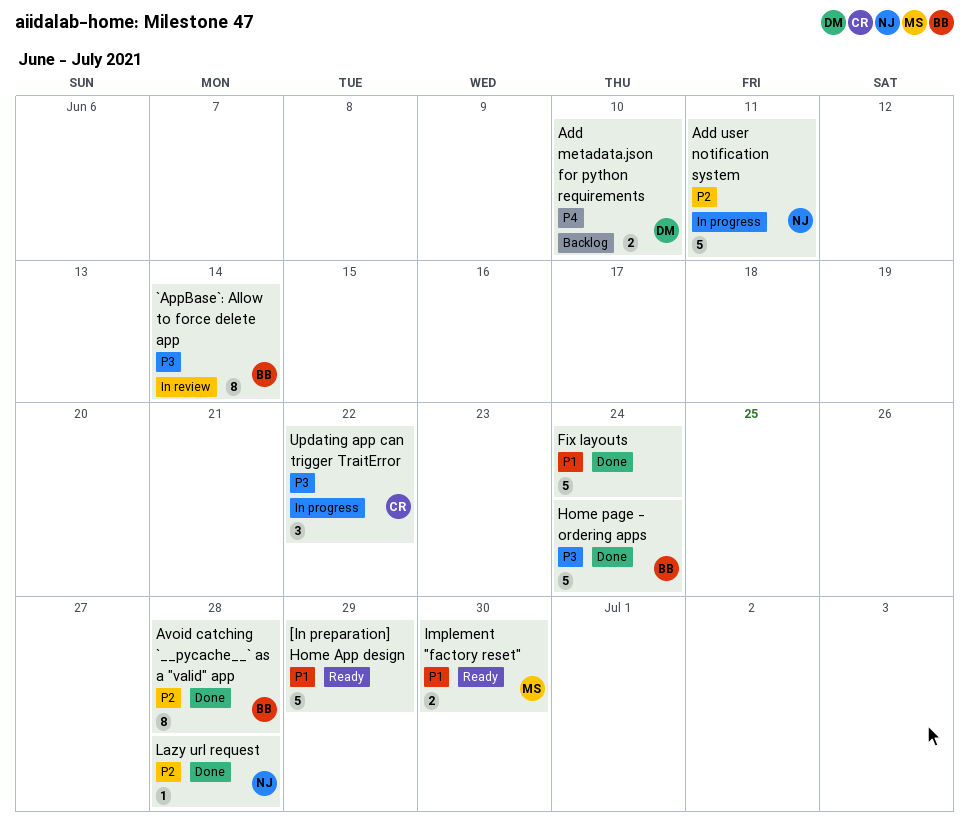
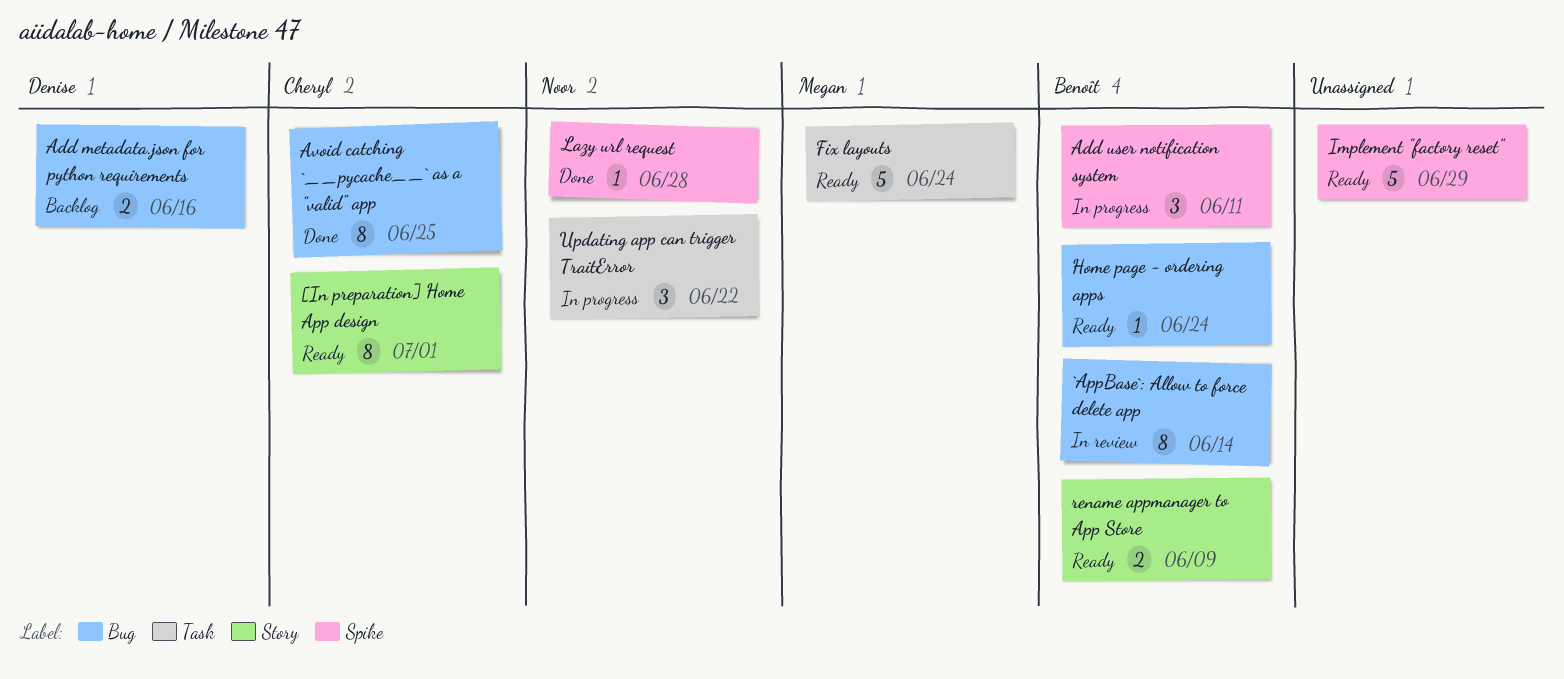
[In preparation] Home App design, owner: none -> Cheryl
[In preparation] Home App design, estimate: 5 -> 8
[In preparation] Home App design, due: Jun 29 -> Jul 1
Add metadata.json for python requirements, due: Jun 10 -> Jun 16
Add user notification system, owner: Noor -> Benoît
Add user notification system, estimate: 5 -> 3
Avoid catching `__pycache__` as a "valid" app, owner: Benoît -> Cheryl
Avoid catching `__pycache__` as a "valid" app, due: Jun 28 -> Jun 25
Fix layouts, status: Done -> Ready
Fix layouts, owner: none -> Megan
Home page - ordering apps, status: Done -> Ready
Home page - ordering apps, estimate: 5 -> 1
Implement "factory reset", owner: Megan -> none
Implement "factory reset", estimate: 2 -> 5
Implement "factory reset", due: Jun 30 -> Jun 29
rename appmanager to App Store: none -> present
Updating app can trigger TraitError, owner: Cheryl -> Noor

